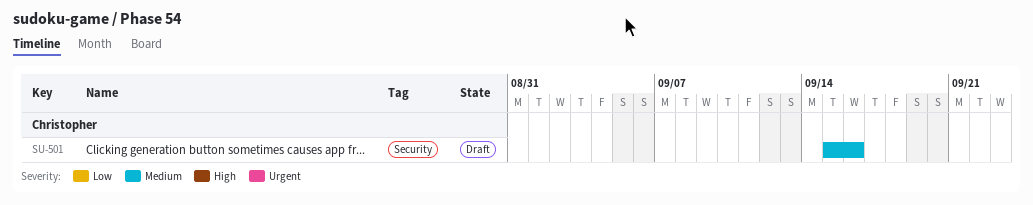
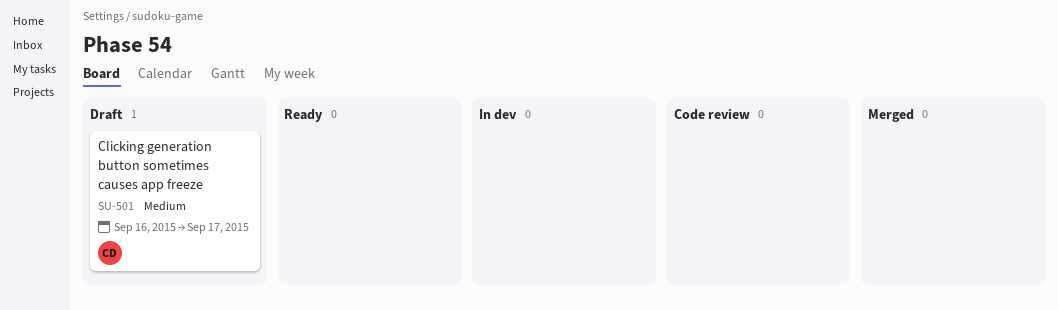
SU-501, start: Sep 15 -> Sep 16
SU-501, due: Sep 16 -> Sep 17

